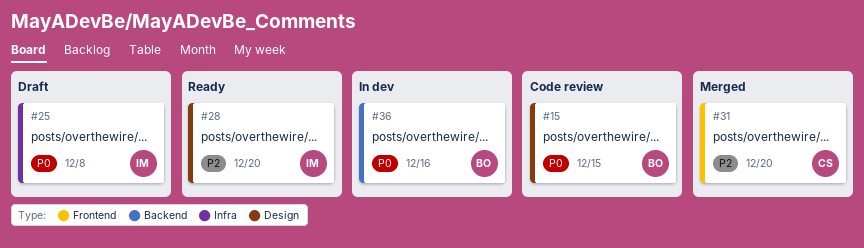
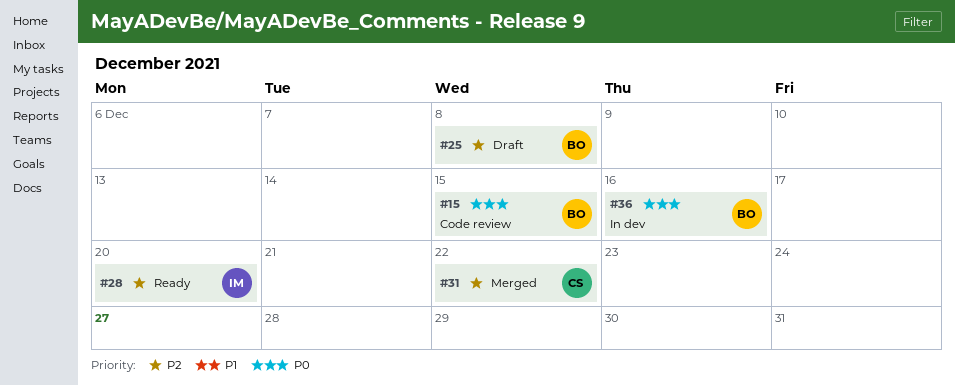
#25, owner: IM -> BO
#25, priority: P0 -> P2
#31, due: Dec 20 -> Dec 22

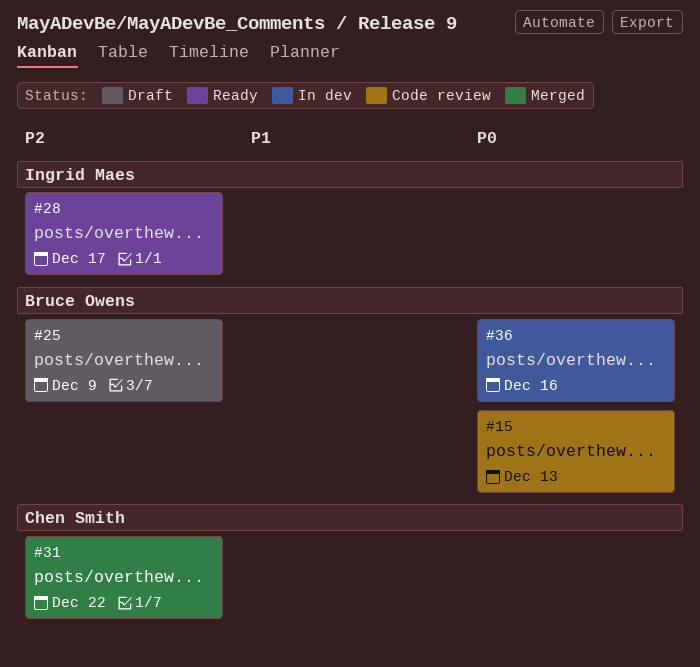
#15, due: Dec 15 -> Dec 13
#25, due: Dec 8 -> Dec 9
#28, due: Dec 20 -> Dec 17

